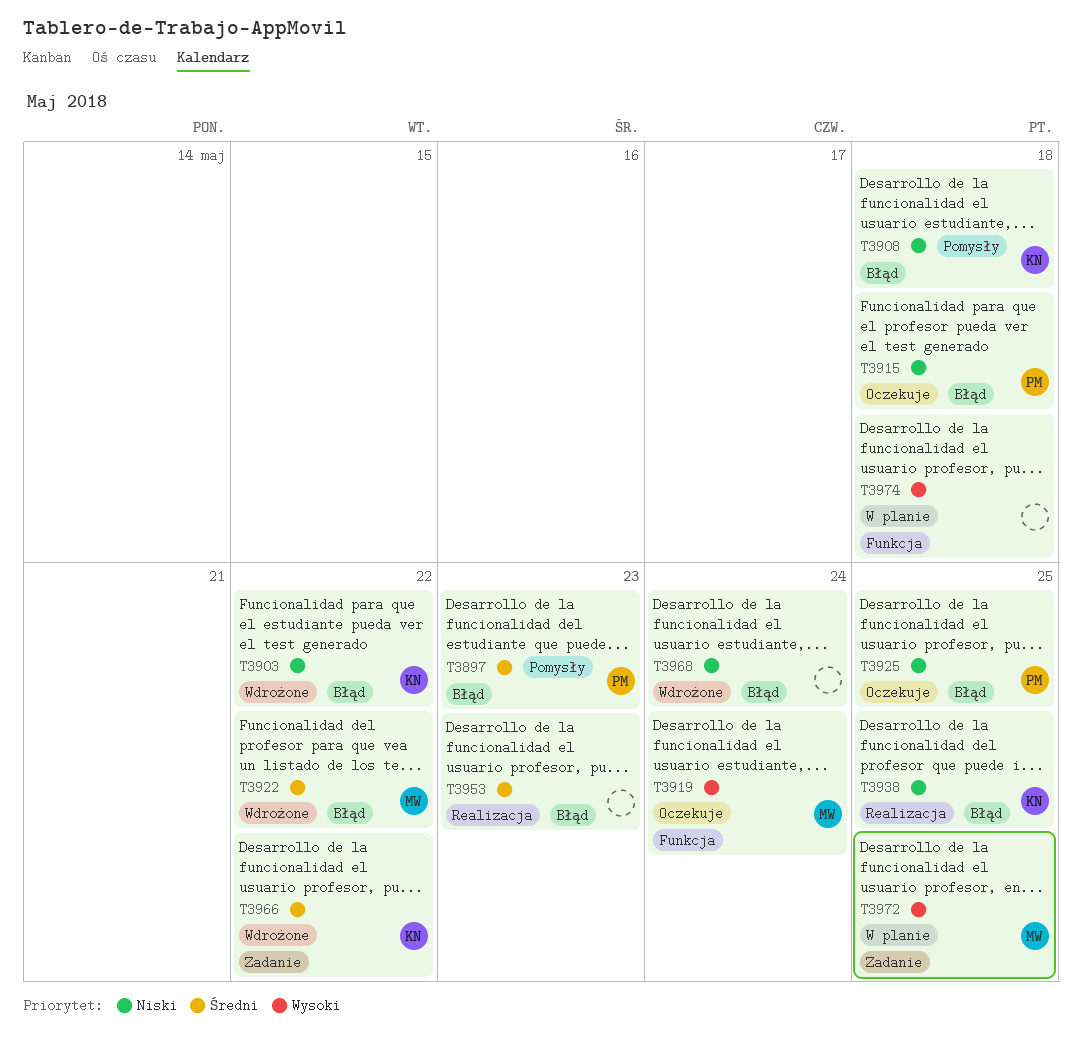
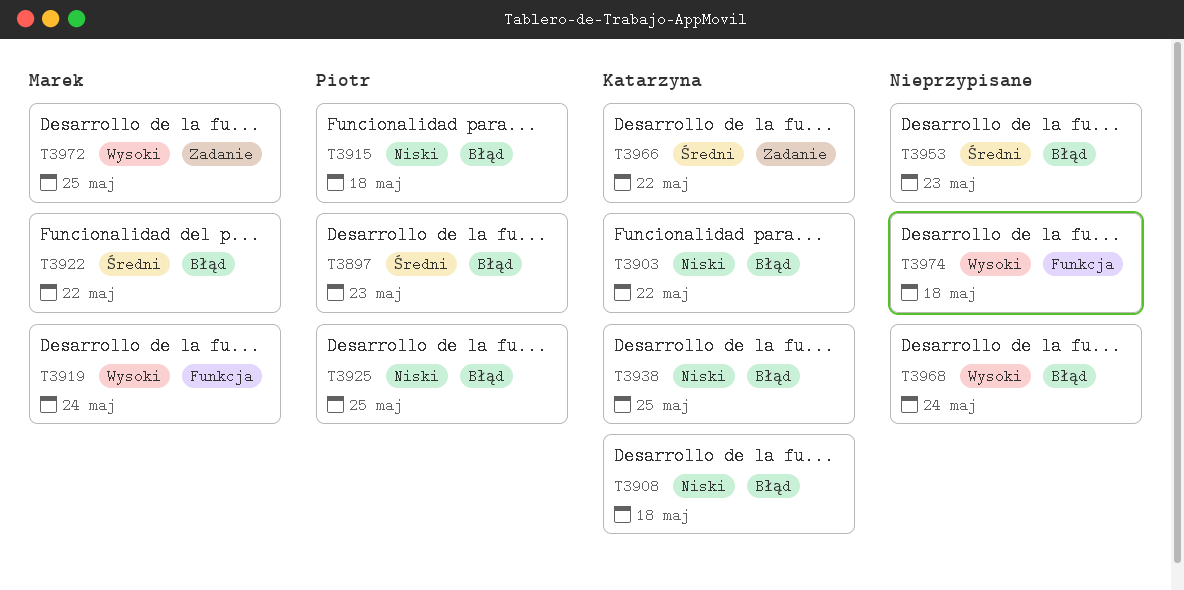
T3968, priority: Niski -> Wysoki

